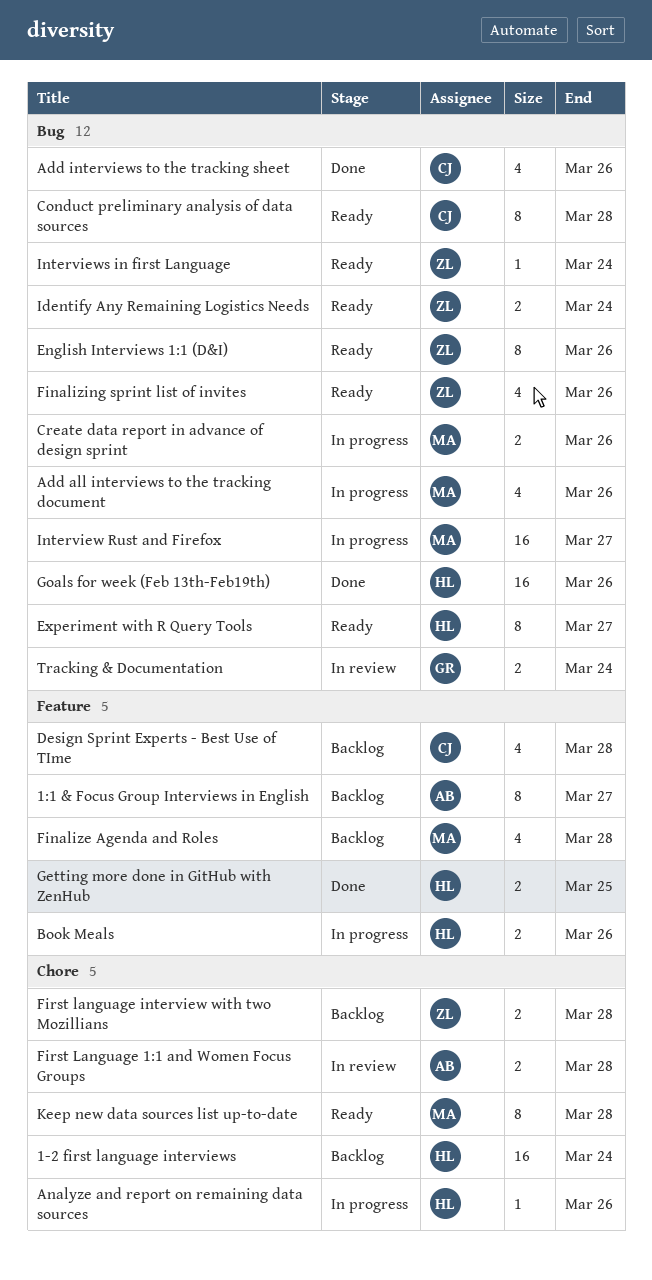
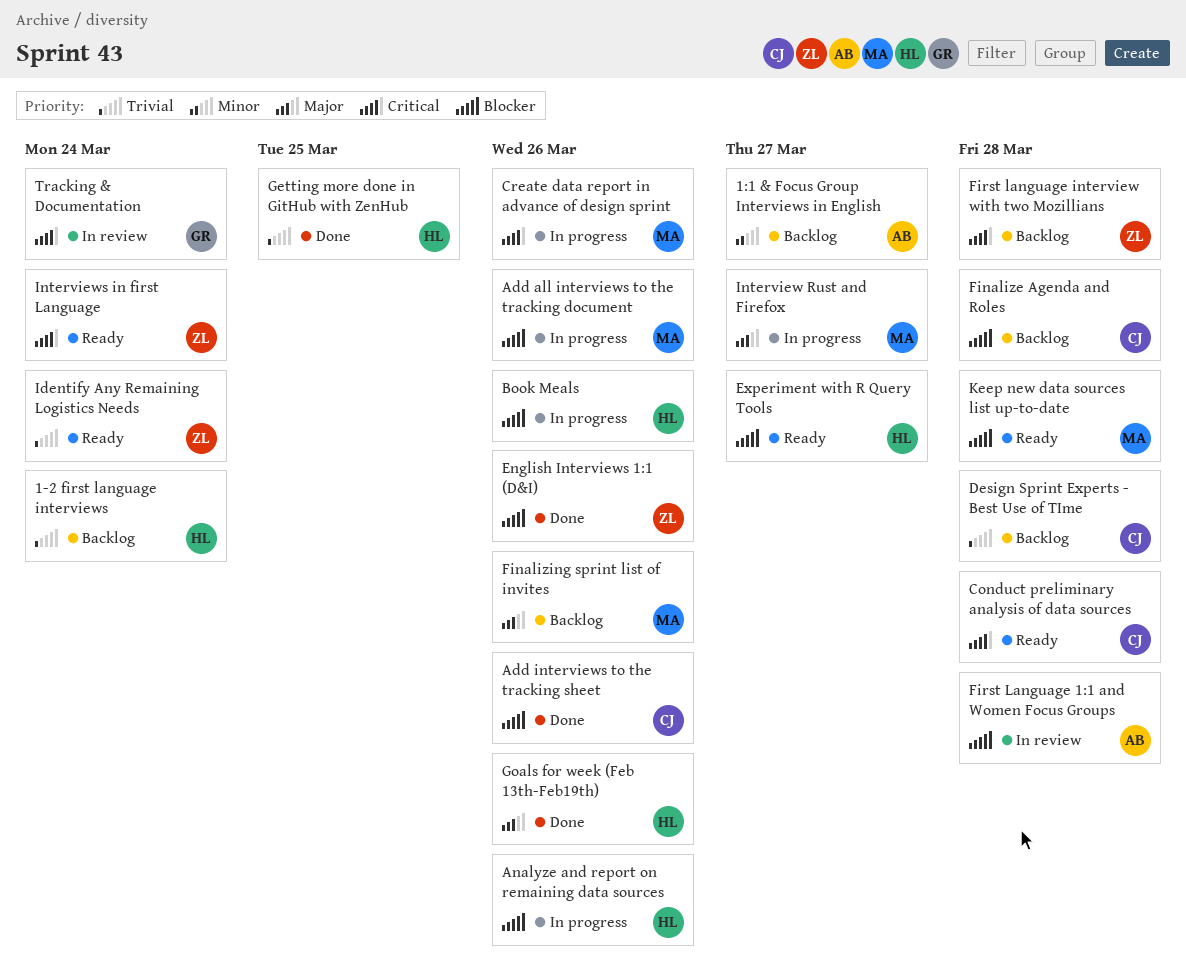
English Interviews 1:1 (D&I), status: Ready -> Done
Finalize Agenda and Roles, owner: MA -> CJ
Finalizing sprint list of invites, status: Ready -> Backlog
Finalizing sprint list of invites, owner: ZL -> MA

